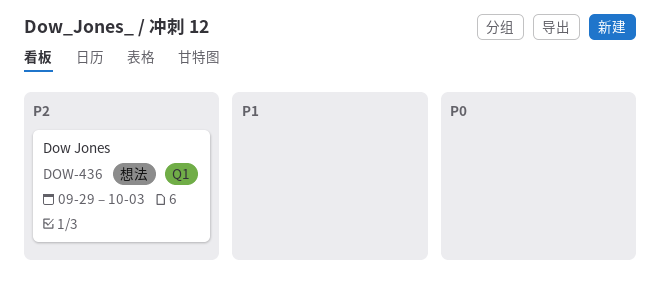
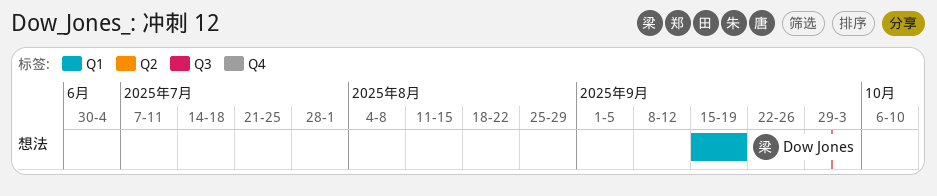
Dow Jones, start: Sep 29 -> Sep 15
Dow Jones, due: Oct 3 -> Sep 19

